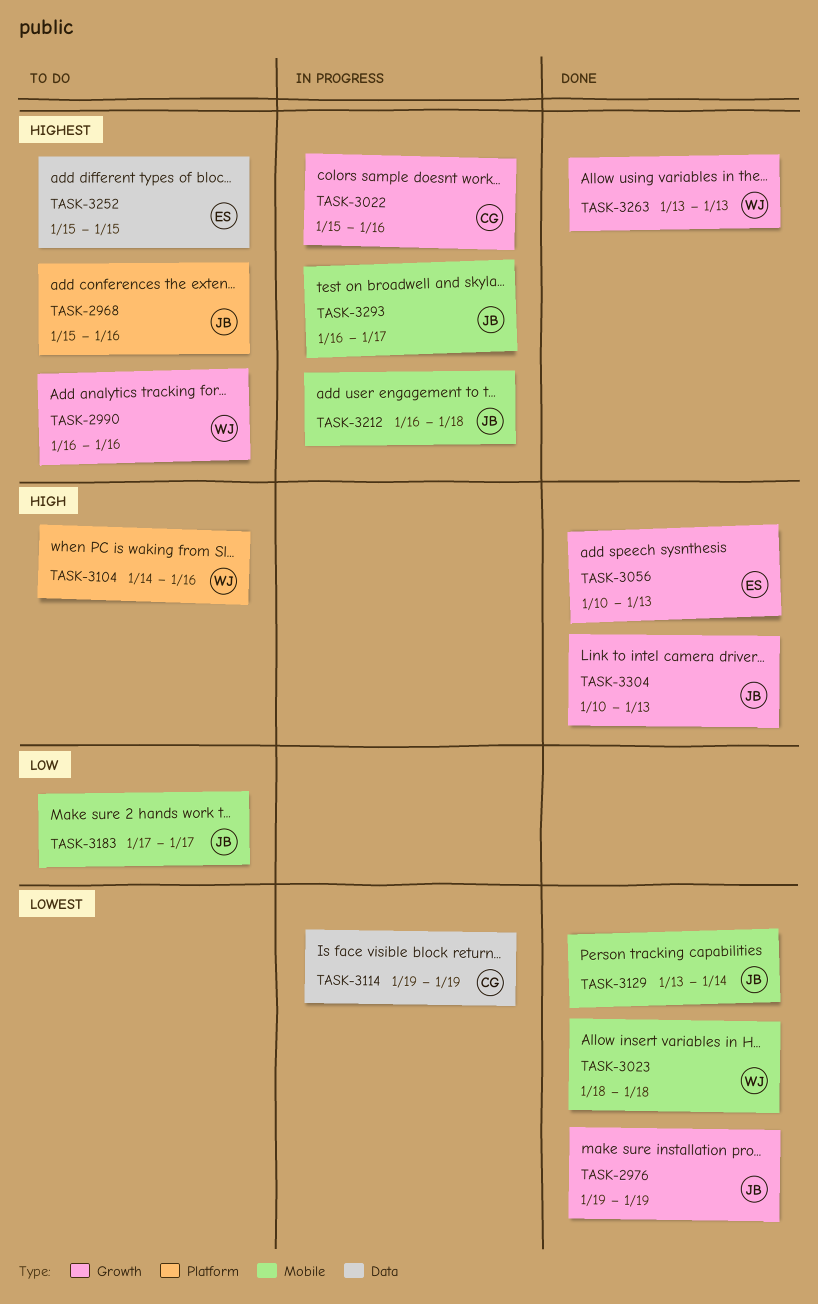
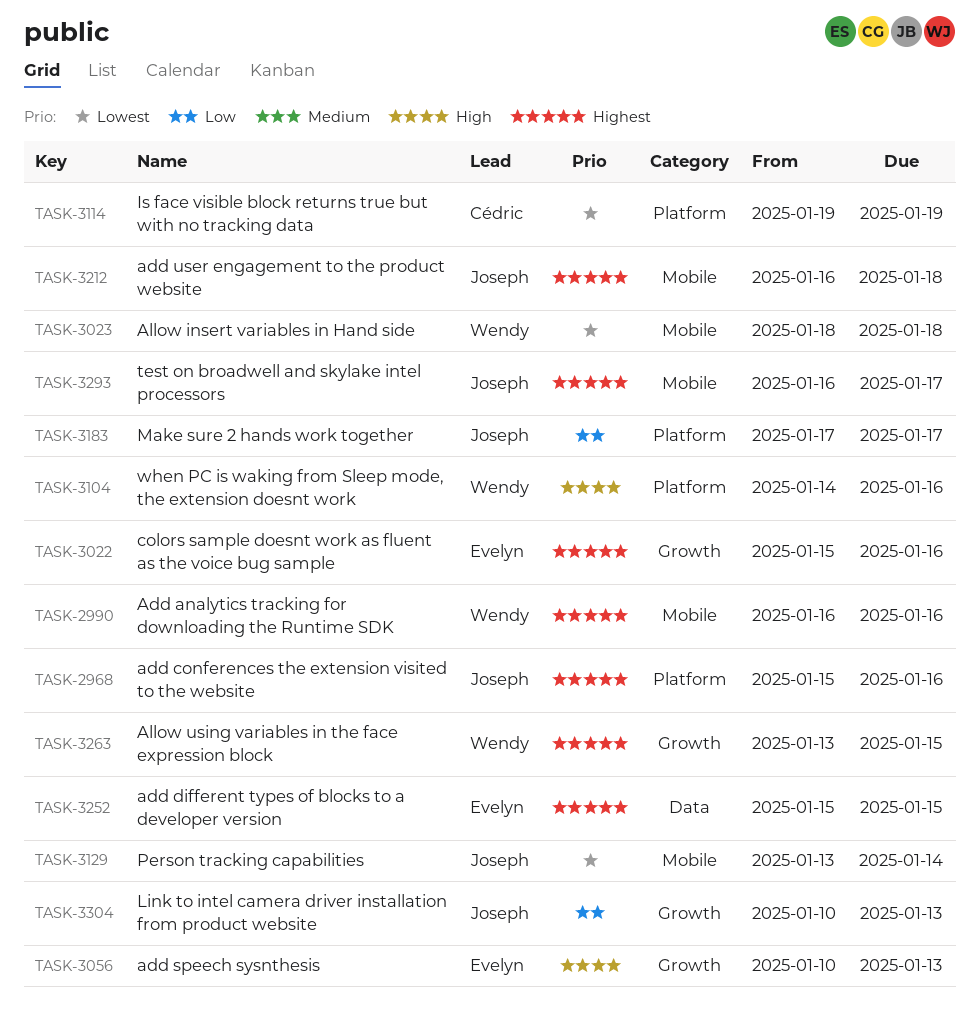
TASK-2976: present -> none
TASK-2990, label: Growth -> Mobile
TASK-3022, owner: Cédric -> Evelyn
TASK-3114, label: Data -> Platform
TASK-3183, label: Mobile -> Platform
TASK-3263, due: Jan 13 -> Jan 15
TASK-3304, priority: High -> Low

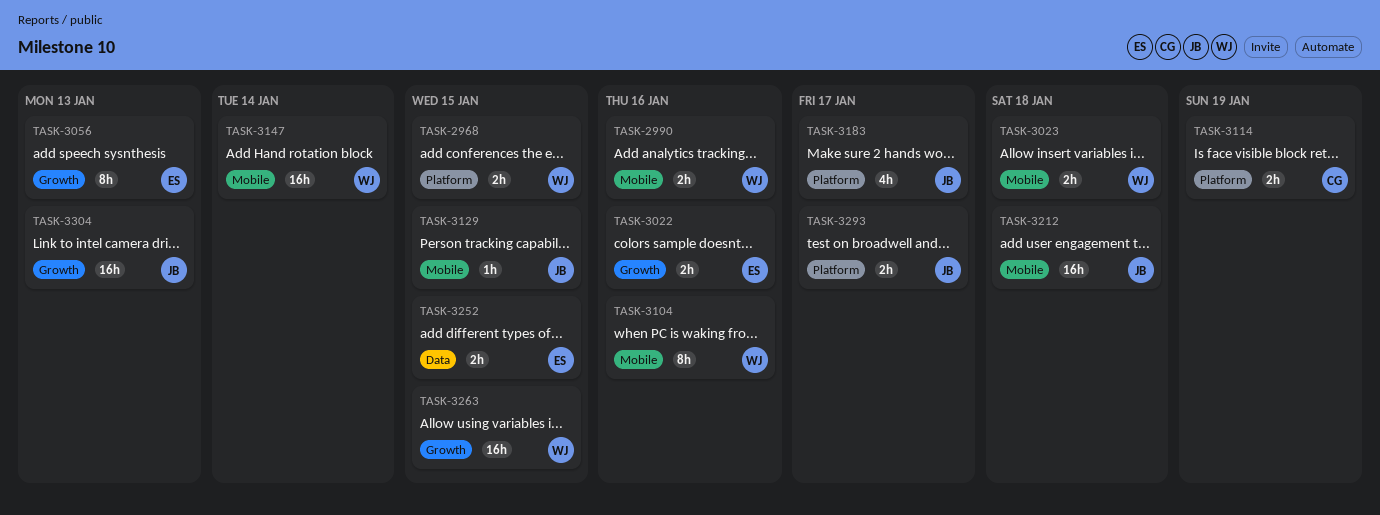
TASK-2968, owner: Joseph -> Wendy
TASK-2968, due: Jan 16 -> Jan 15
TASK-3104, label: Platform -> Mobile
TASK-3129, due: Jan 14 -> Jan 15
TASK-3147: none -> present
TASK-3293, label: Mobile -> Platform

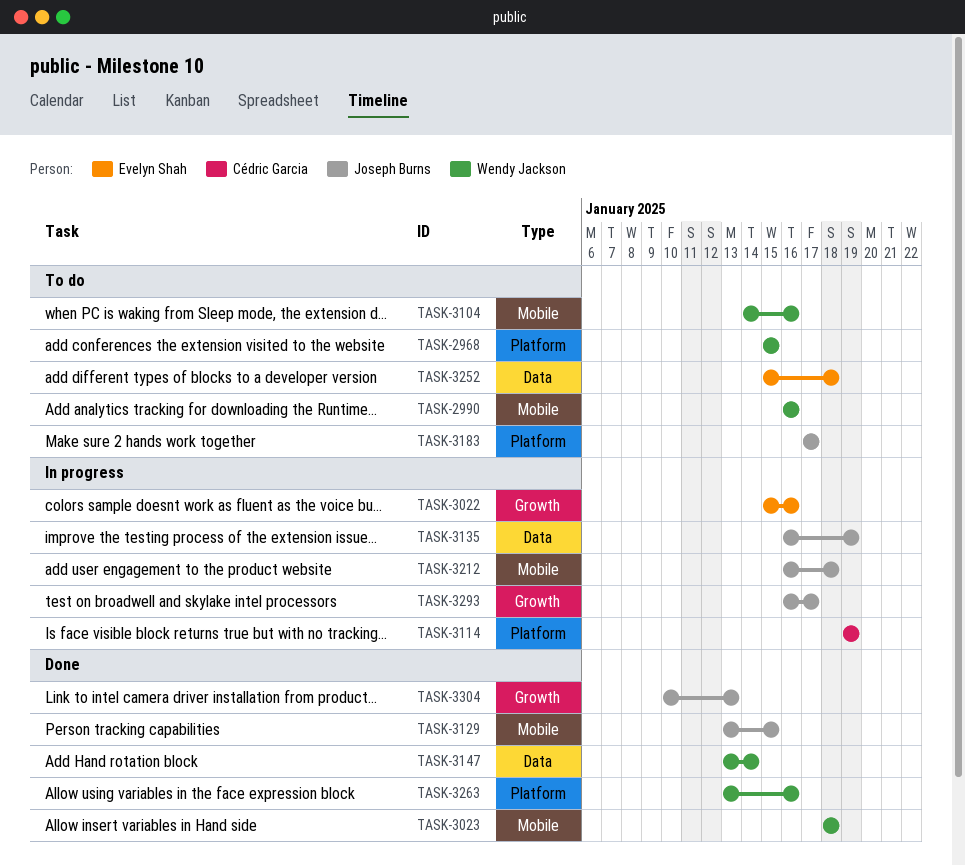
TASK-3056: present -> none
TASK-3135: none -> present
TASK-3147, label: Mobile -> Data
TASK-3252, due: Jan 15 -> Jan 18
TASK-3263, label: Growth -> Platform
TASK-3263, due: Jan 15 -> Jan 16
TASK-3293, label: Platform -> Growth

